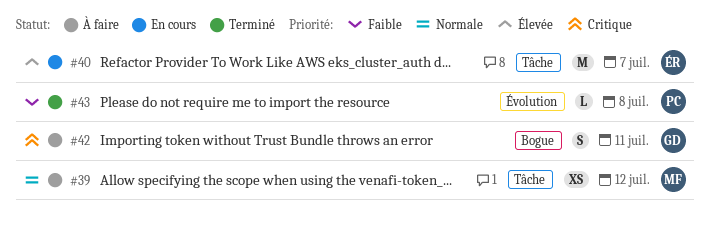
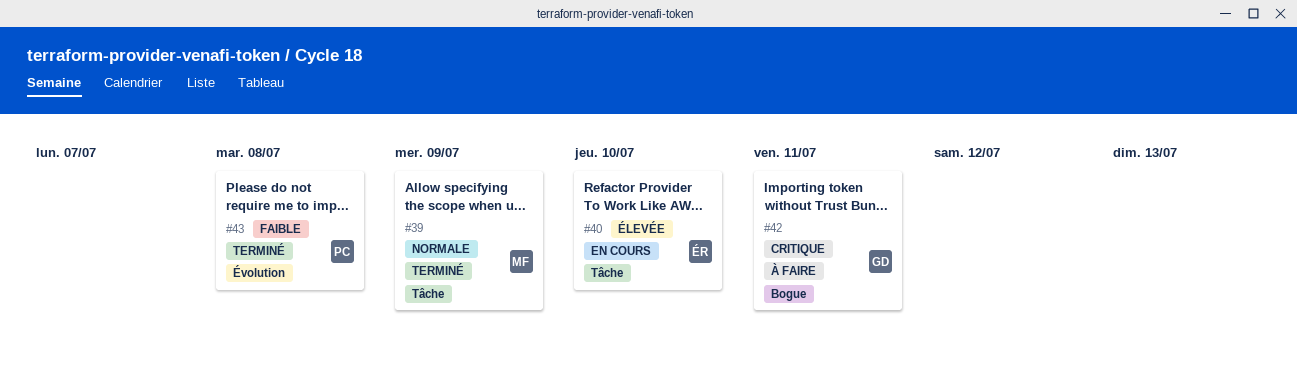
#39, status: À faire -> Terminé
#39, due: Jul 12 -> Jul 9
#40, due: Jul 7 -> Jul 10

